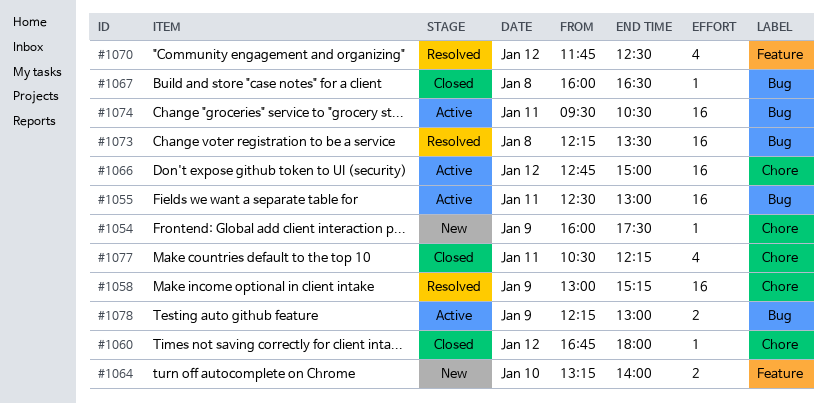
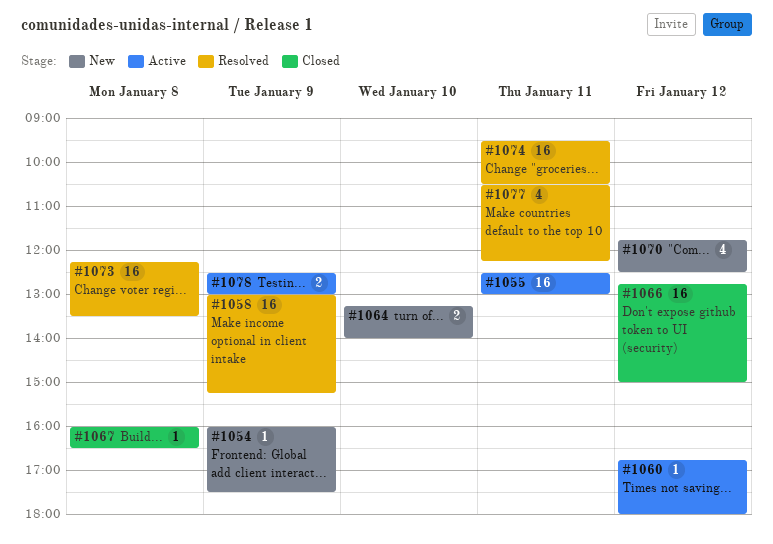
#1060, status: Closed -> Active
#1066, status: Active -> Closed
#1070, status: Resolved -> New
#1074, status: Active -> Resolved
#1077, status: Closed -> Resolved
#1078, begins: 12:15 -> 12:30

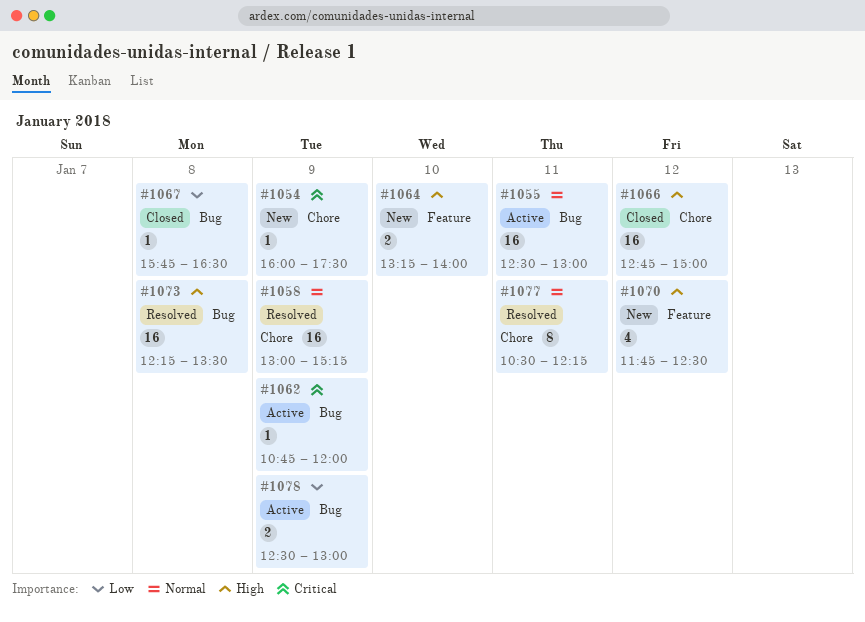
#1060: present -> none
#1062: none -> present
#1067, begins: 16:00 -> 15:45
#1074: present -> none
#1077, estimate: 4 -> 8

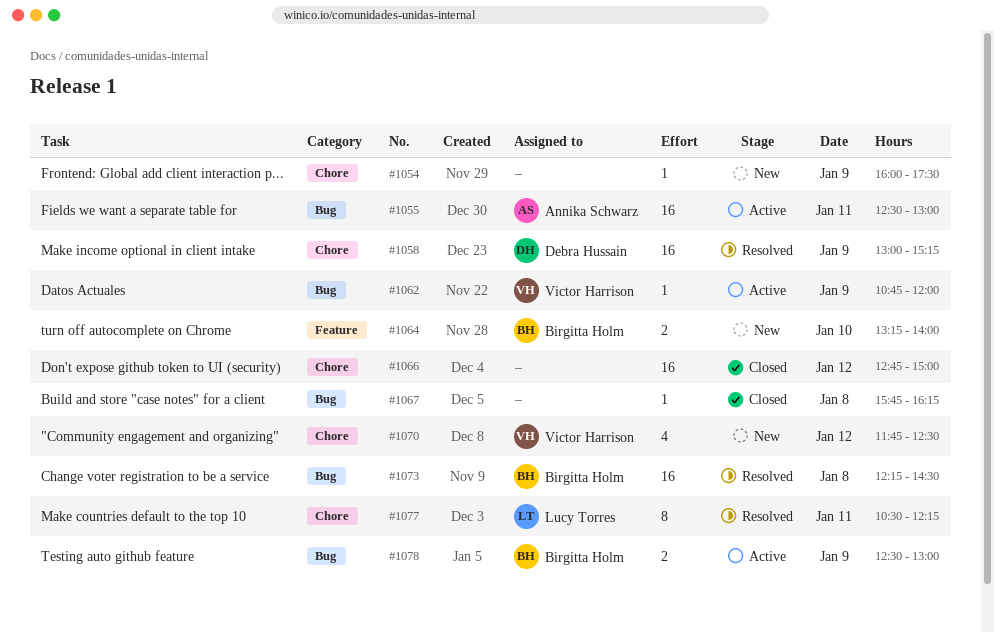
#1067, ends: 16:30 -> 16:15
#1070, label: Feature -> Chore
#1073, ends: 13:30 -> 14:30

